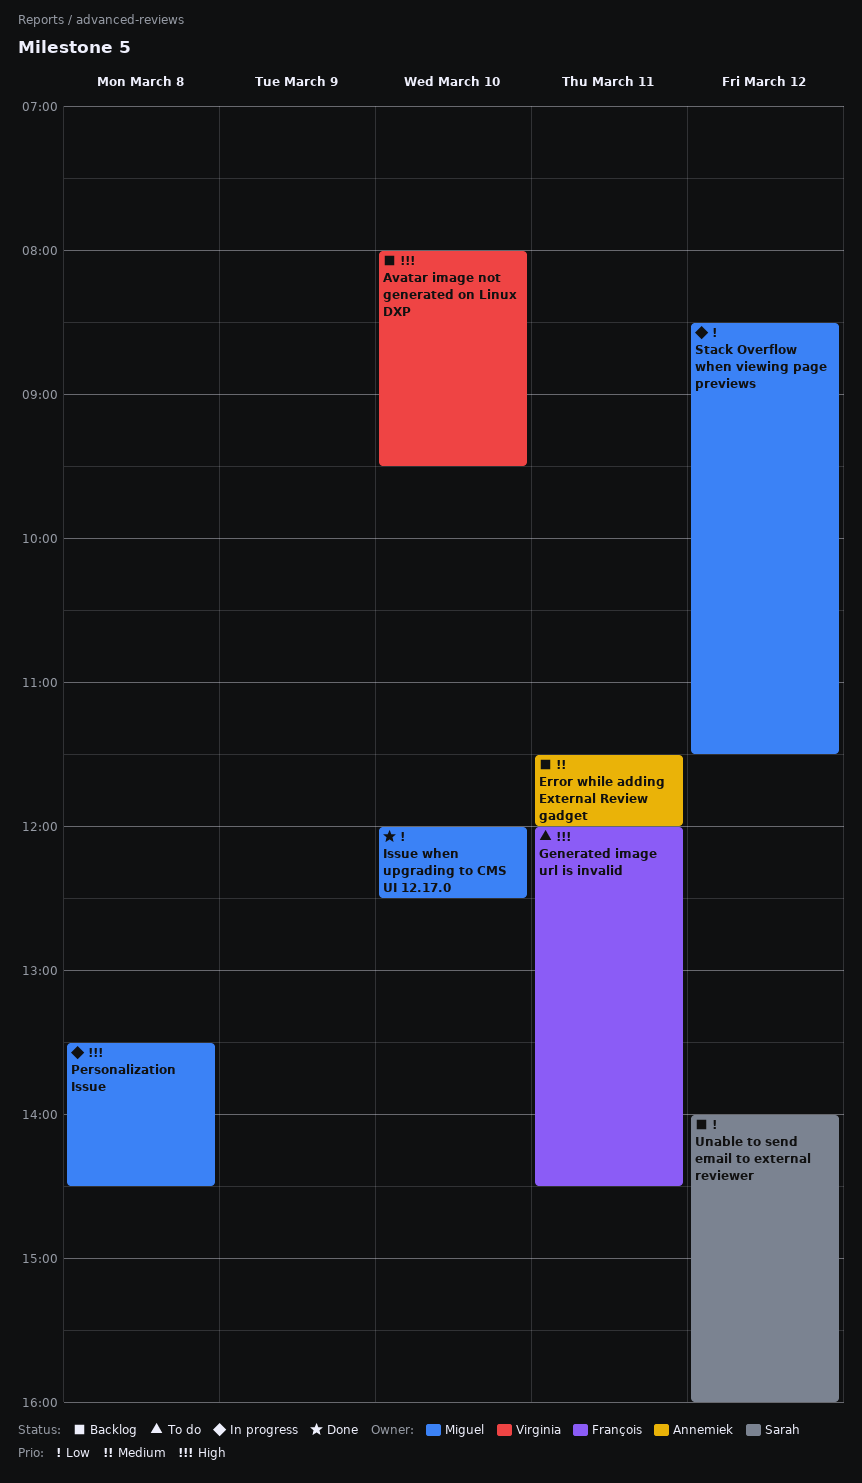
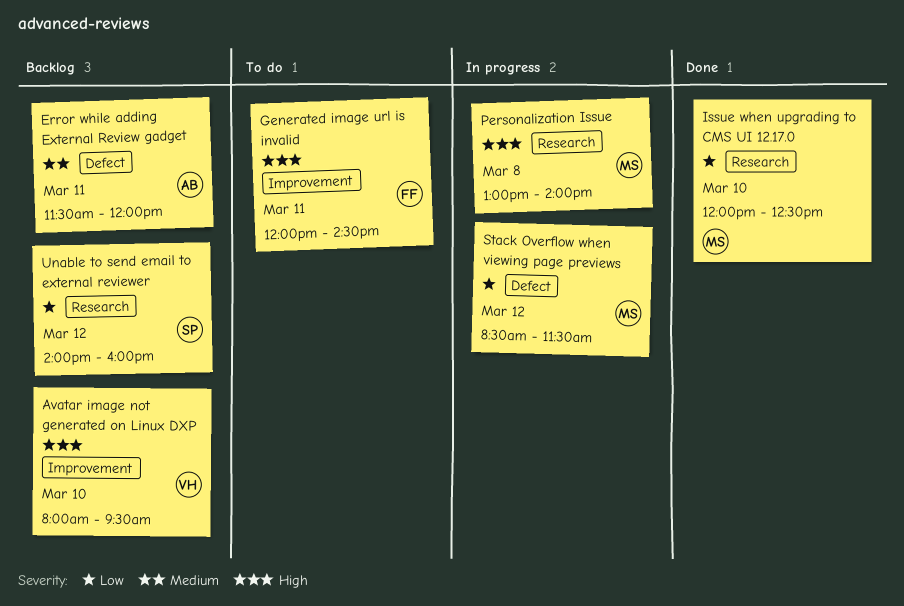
Personalization Issue, begins: 13:30 -> 13:00
Personalization Issue, ends: 14:30 -> 14:00

